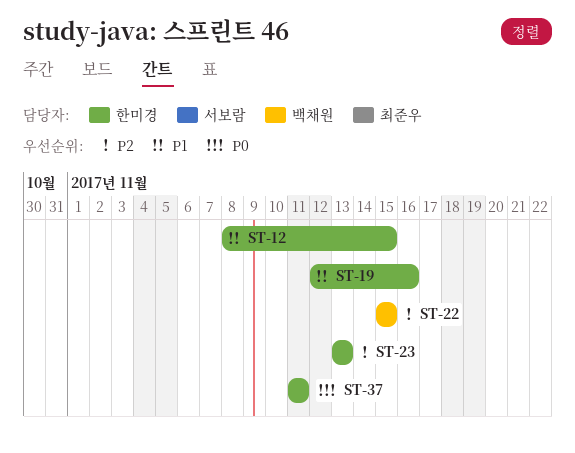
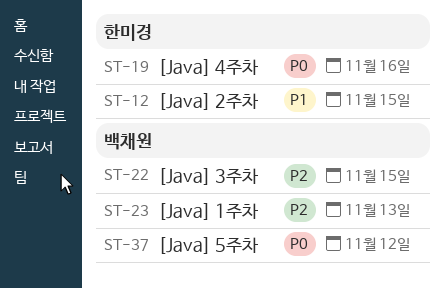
ST-19, priority: P1 -> P0
ST-23, owner: 한미경 -> 백채원
ST-37, owner: 한미경 -> 백채원
ST-37, due: Nov 11 -> Nov 12

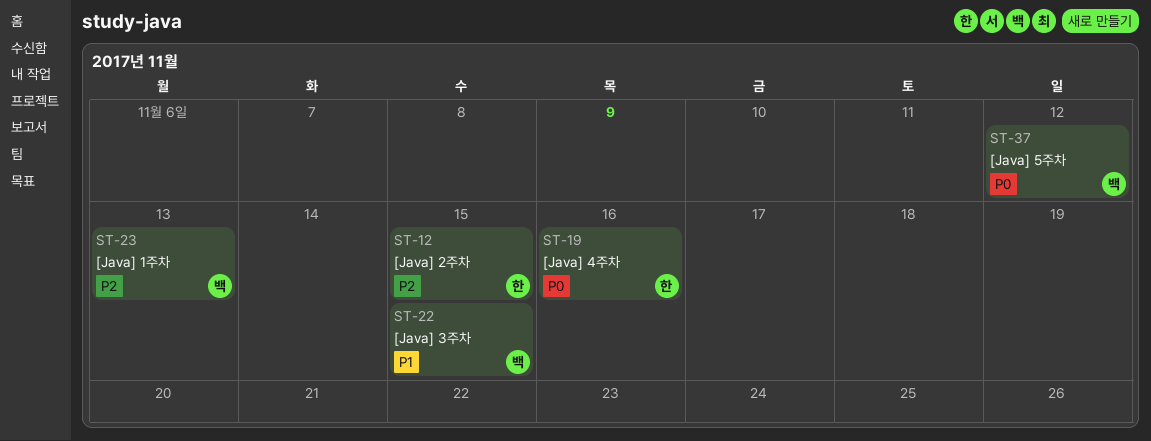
ST-12, priority: P1 -> P2
ST-22, priority: P2 -> P1

